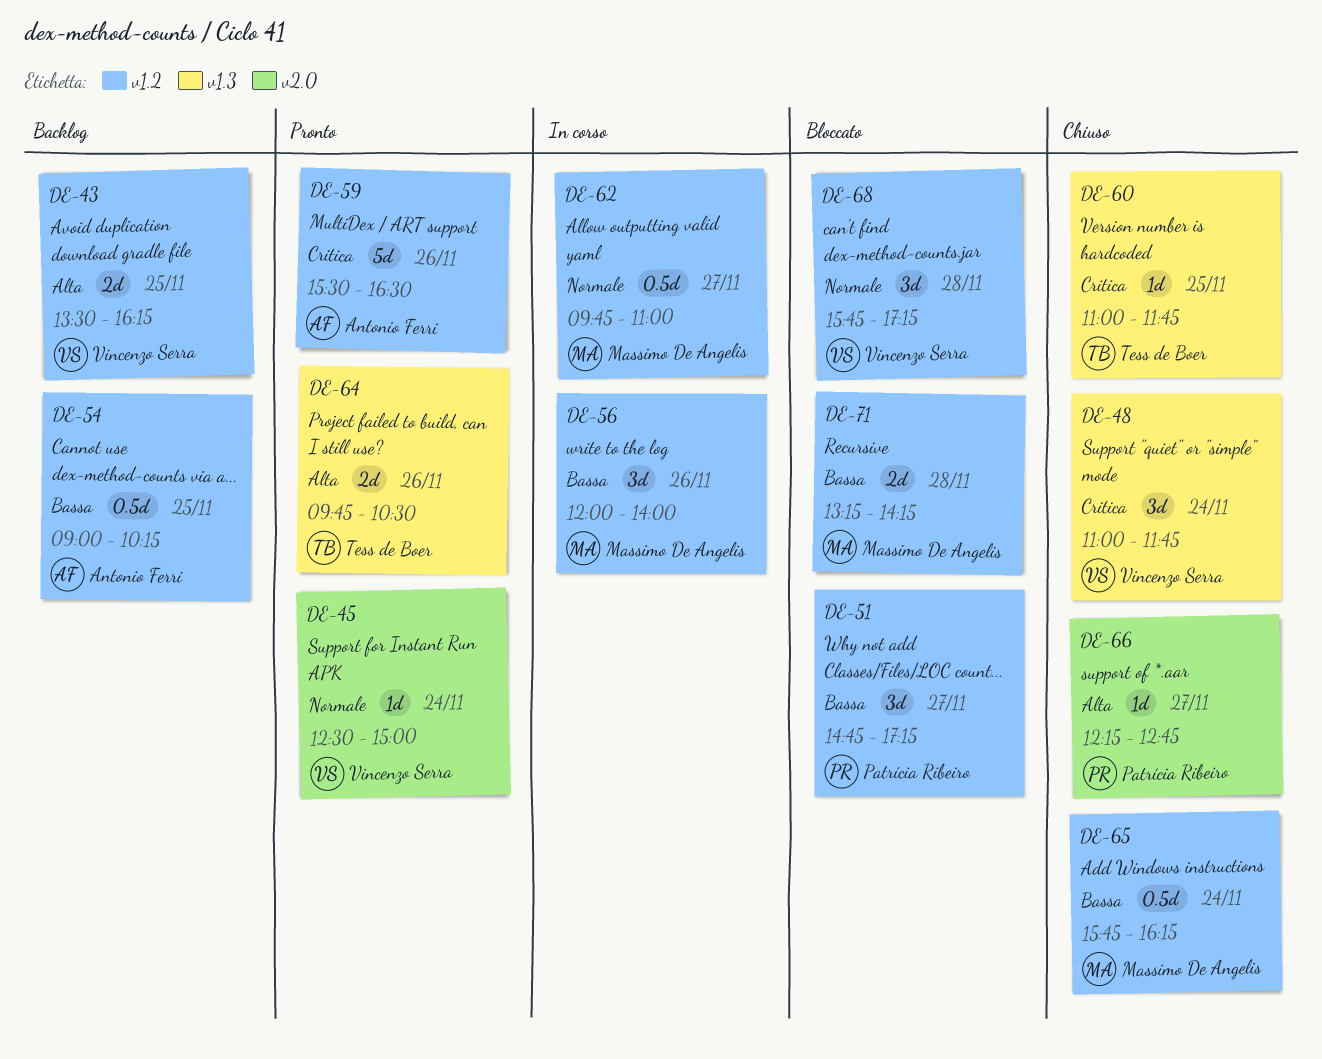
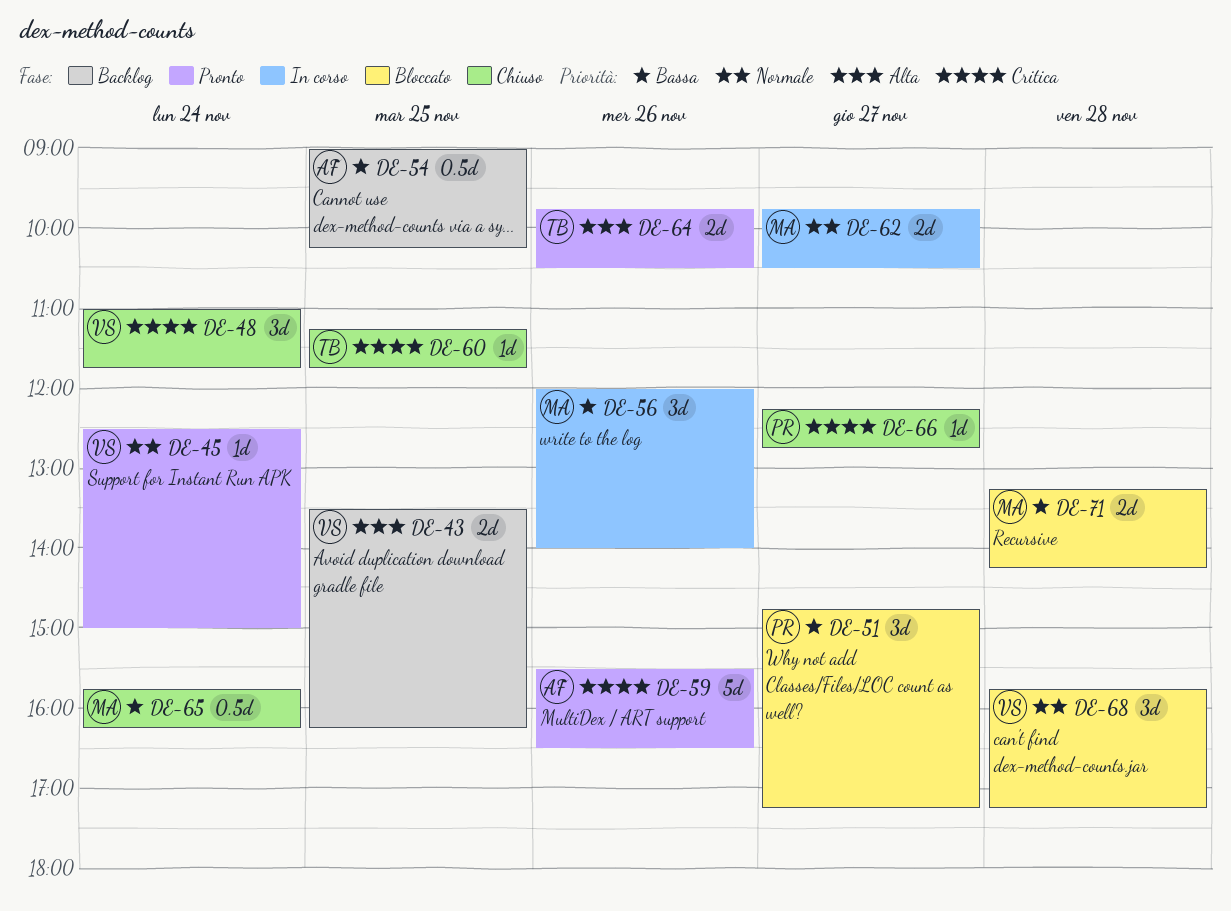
DE-60, begins: 11:00 -> 11:15
DE-62, estimate: 0.5d -> 2d
DE-62, ends: 11:00 -> 10:30
DE-66, priority: Alta -> Critica

